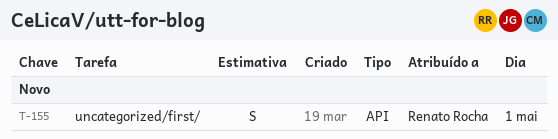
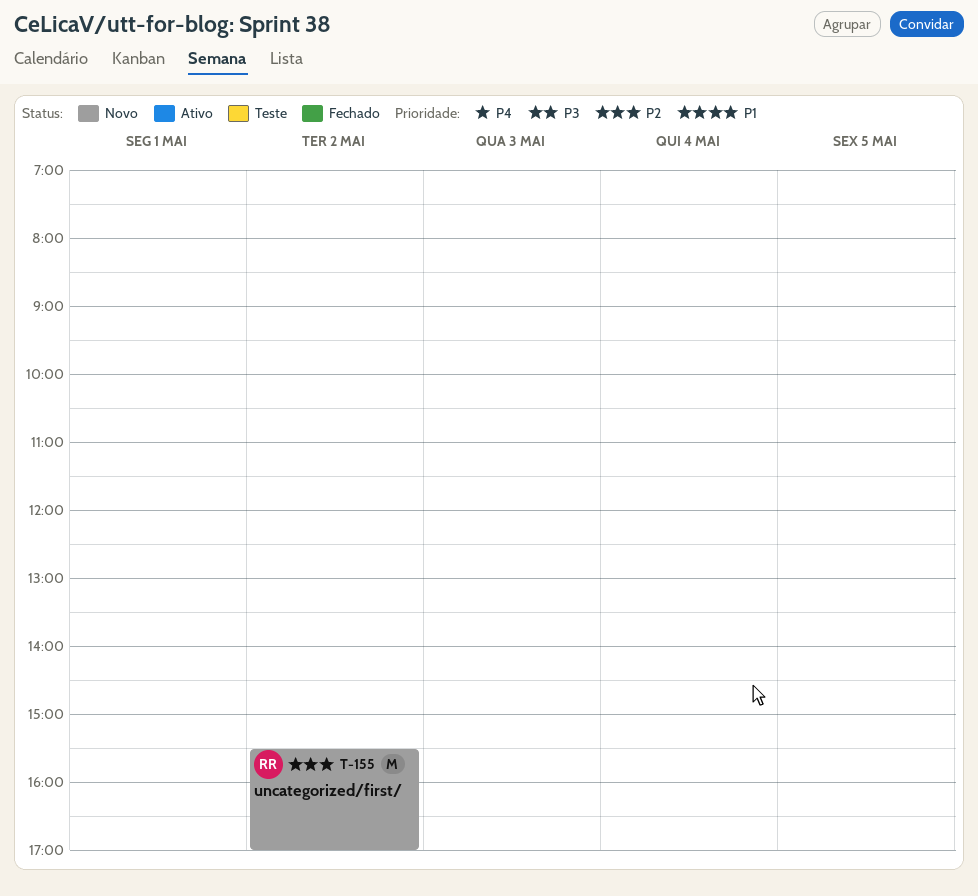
T-155, estimate: S -> M
T-155, day: May 1 -> May 2

